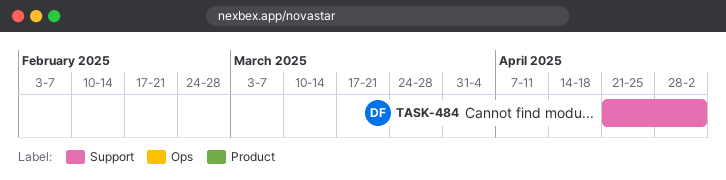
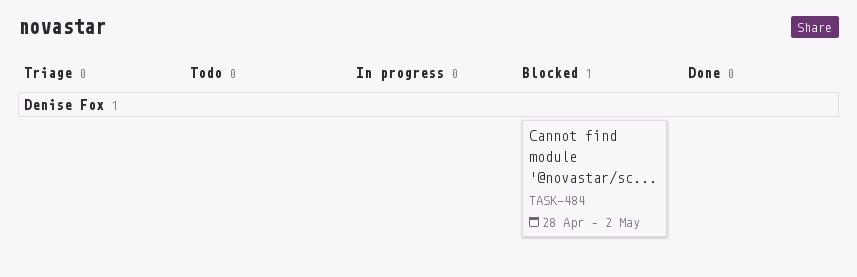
TASK-484, start: Apr 21 -> Apr 28

